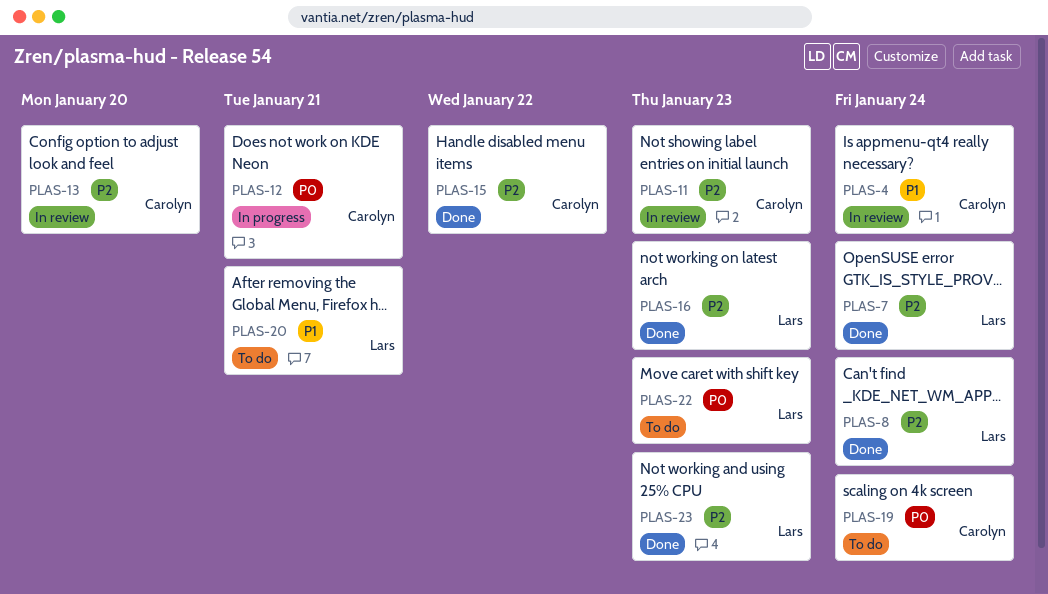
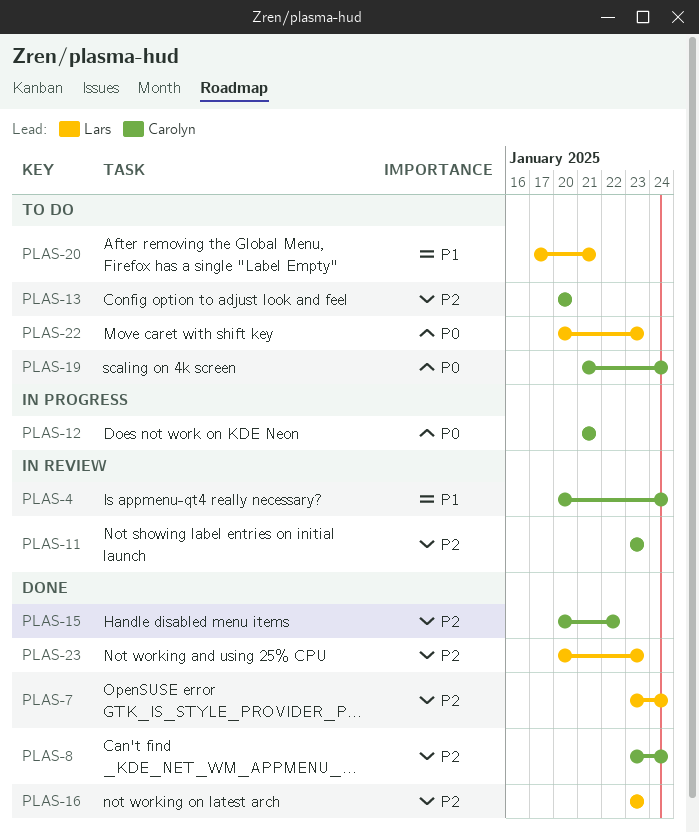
PLAS-8, owner: Lars -> Carolyn
PLAS-13, status: In review -> To do

